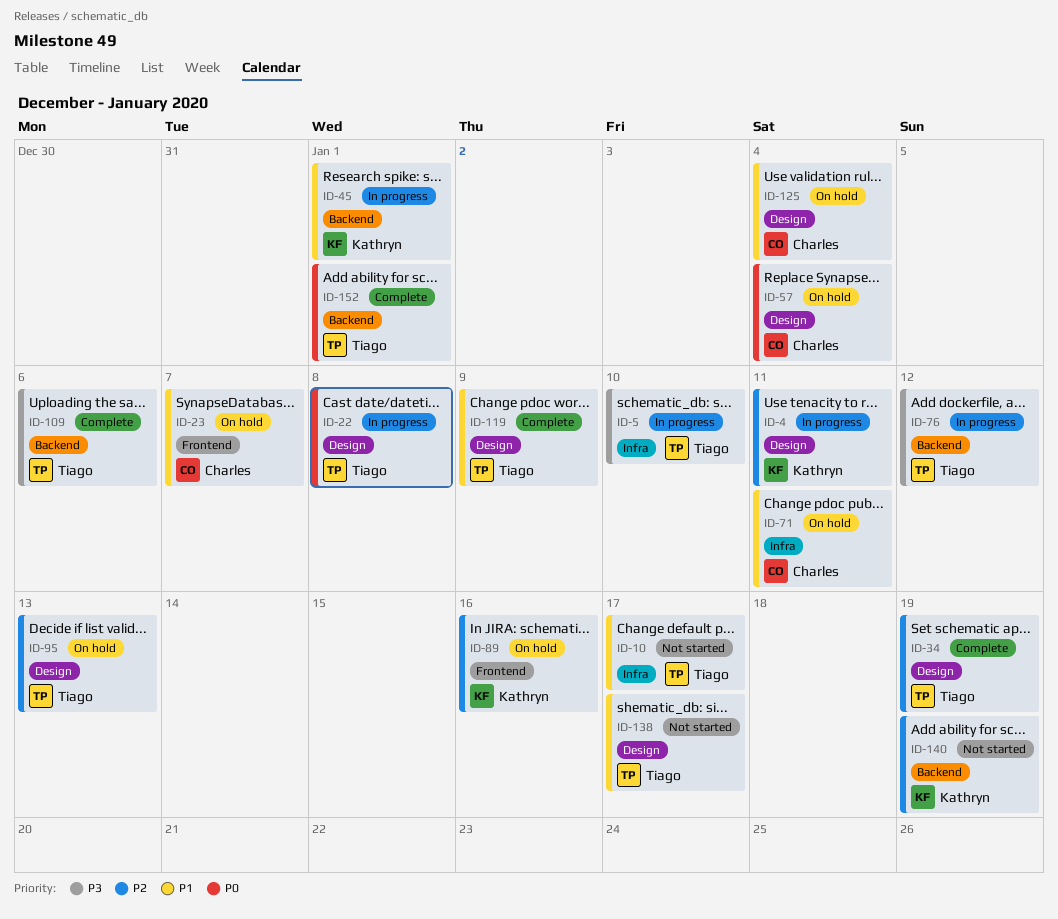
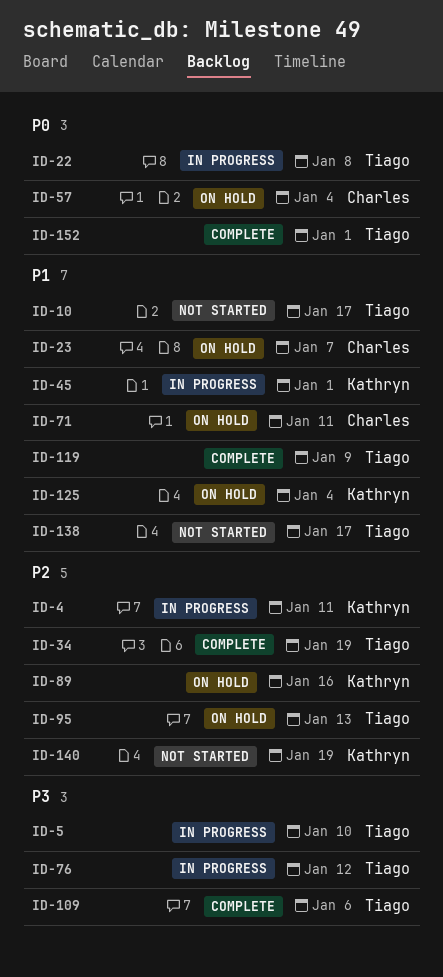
ID-125, owner: Charles -> Kathryn

